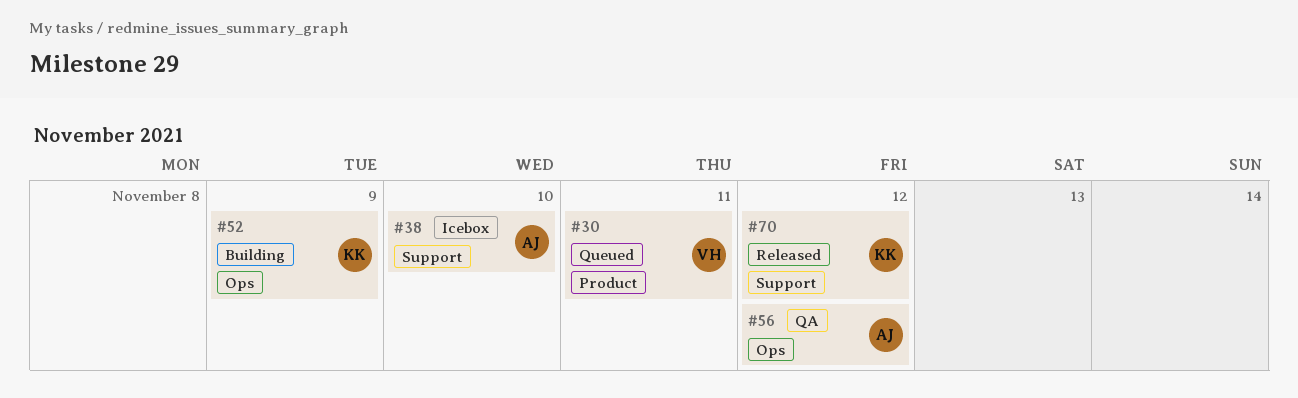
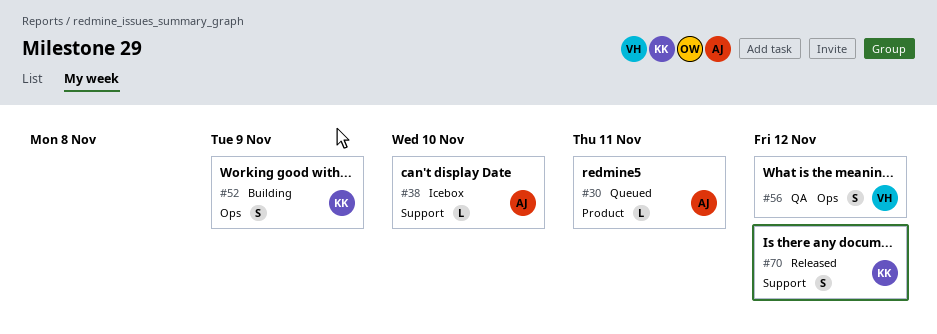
#30, owner: VH -> AJ
#56, owner: AJ -> VH

